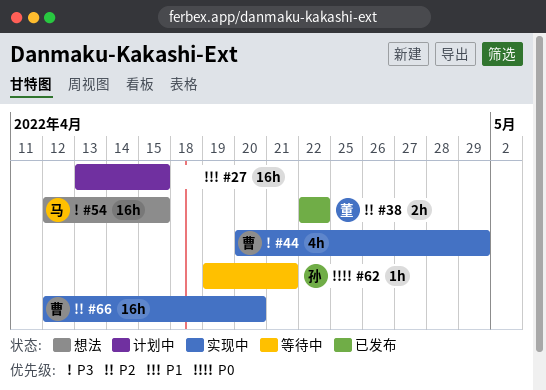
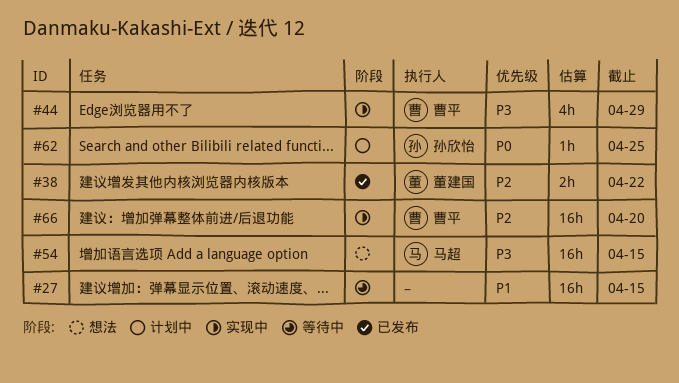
#27, status: 计划中 -> 等待中
#62, status: 等待中 -> 计划中
#62, due: Apr 21 -> Apr 25

